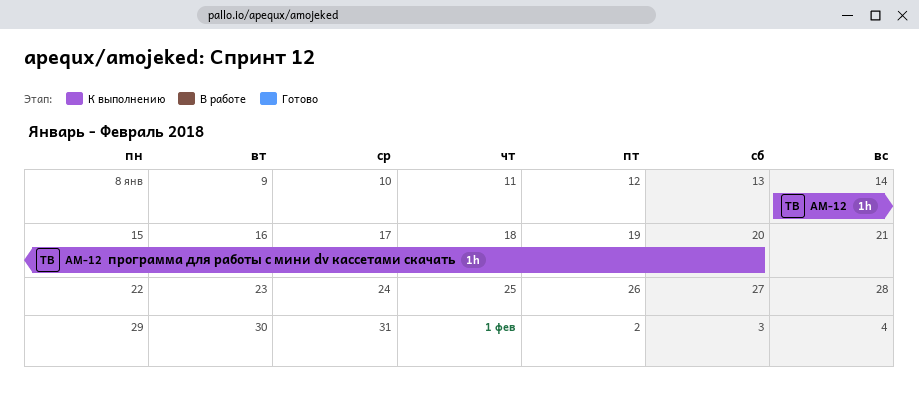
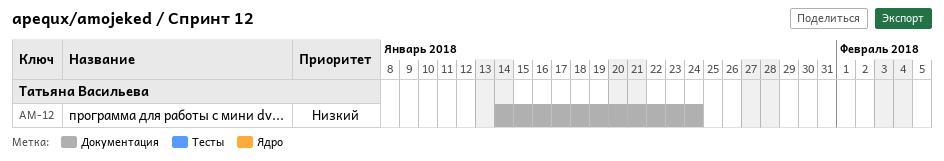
AM-12, due: Jan 20 -> Jan 24

